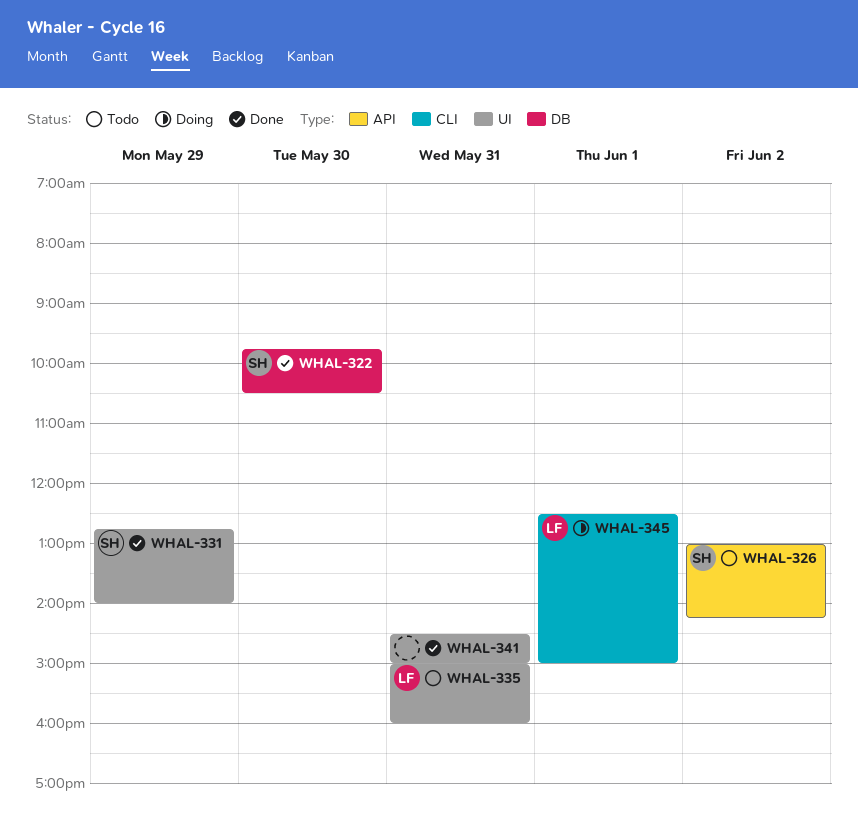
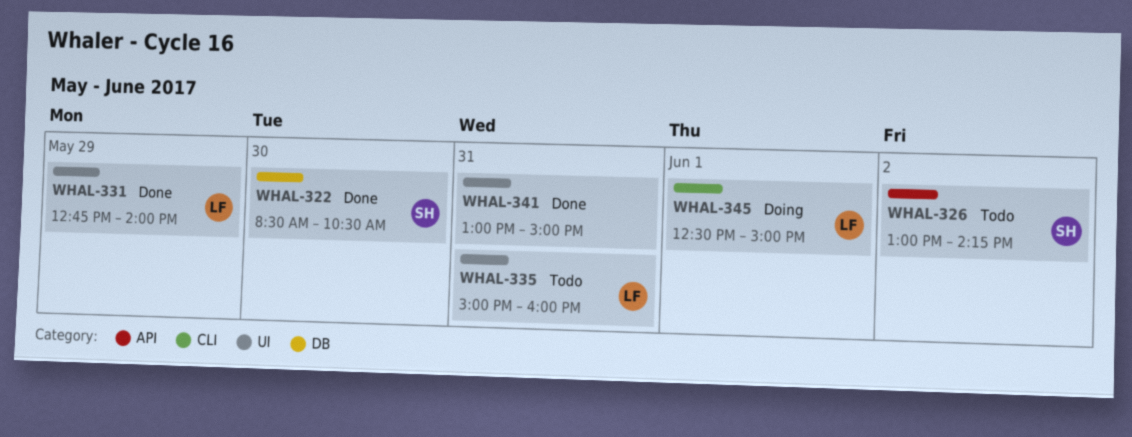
WHAL-322, begins: 09:45 -> 08:30
WHAL-331, owner: SH -> LF
WHAL-341, begins: 14:30 -> 13:00

